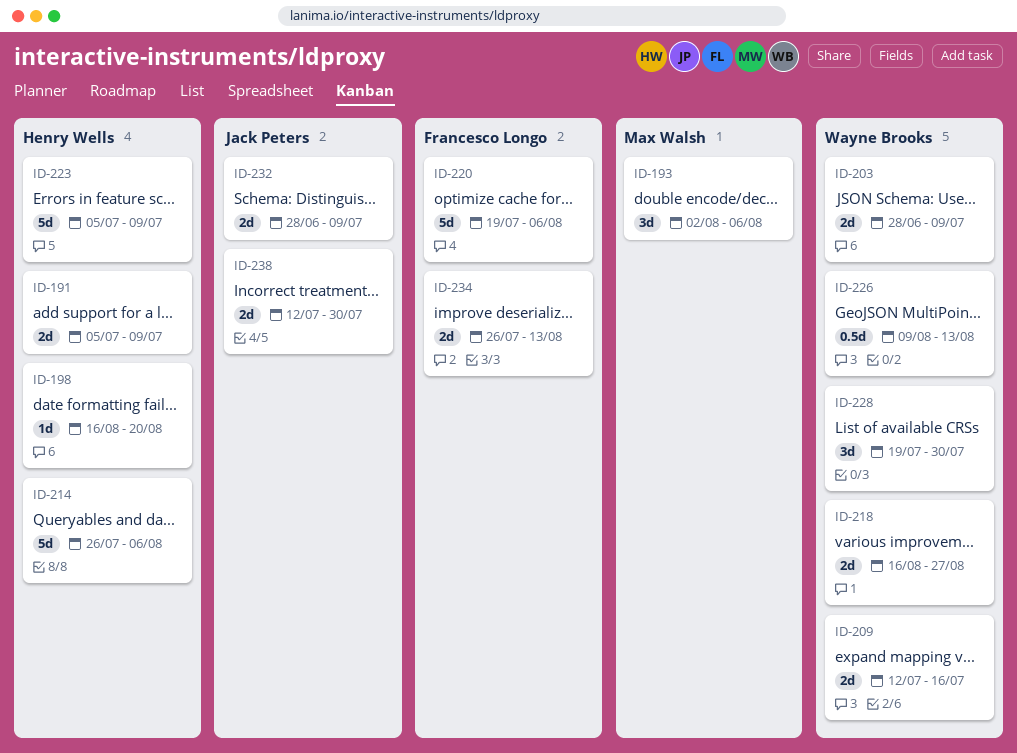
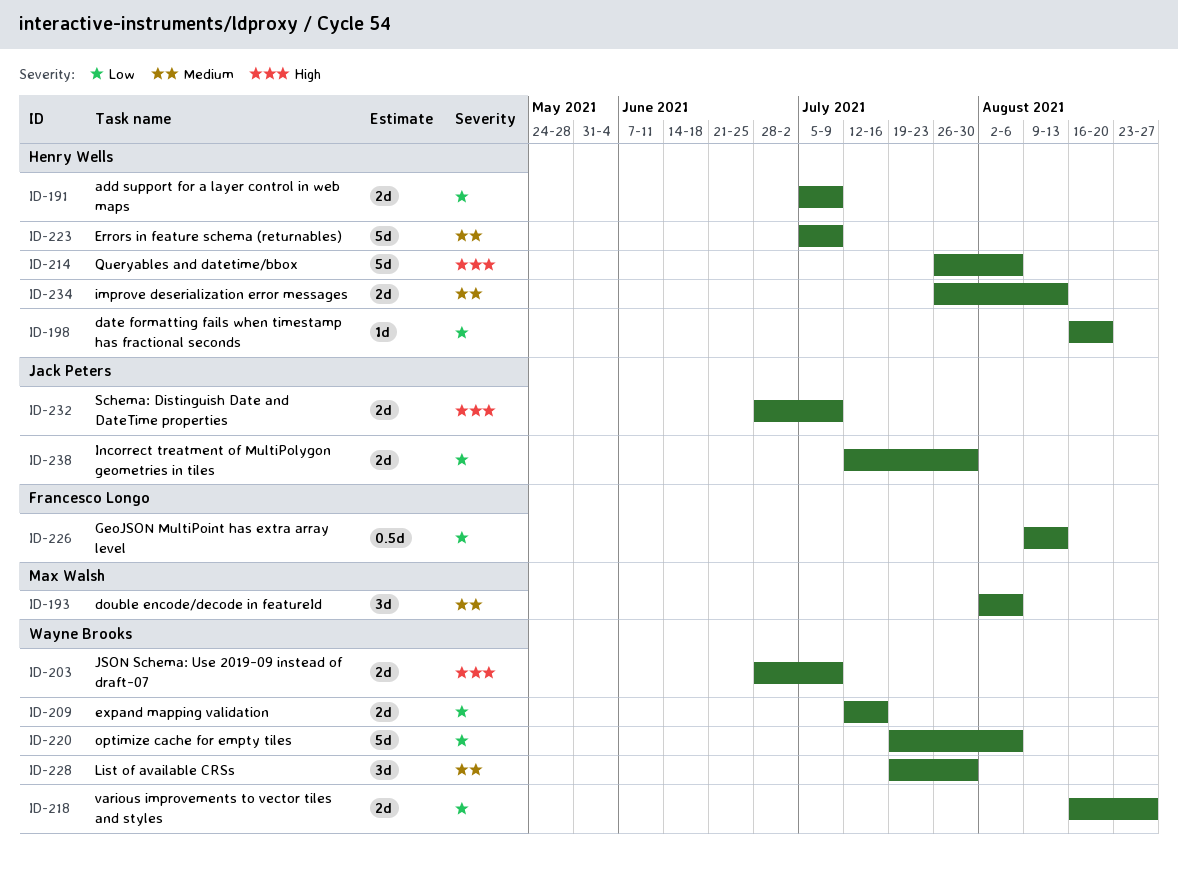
ID-220, owner: Francesco Longo -> Wayne Brooks
ID-226, owner: Wayne Brooks -> Francesco Longo
ID-234, owner: Francesco Longo -> Henry Wells

